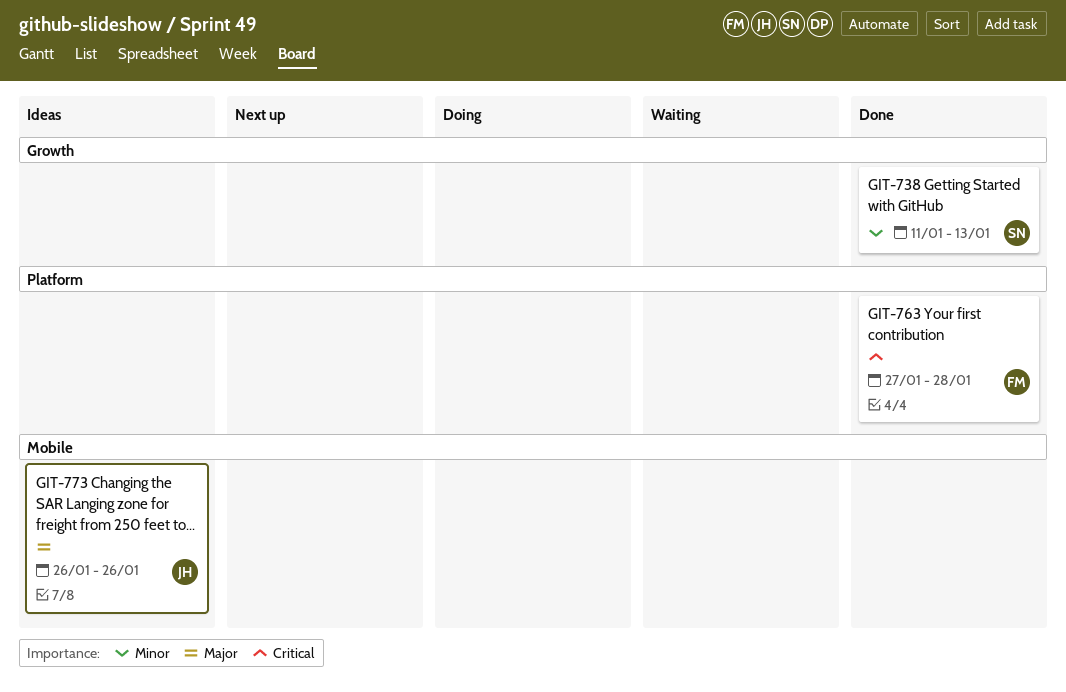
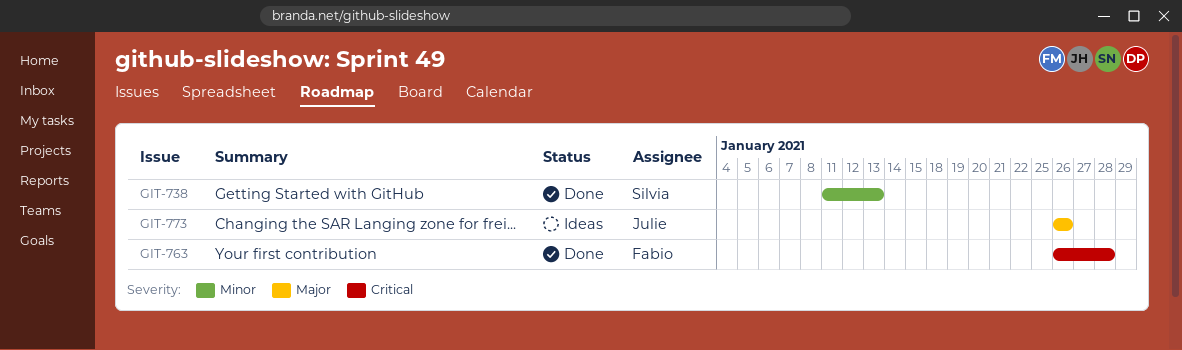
GIT-763, start: Jan 27 -> Jan 26

